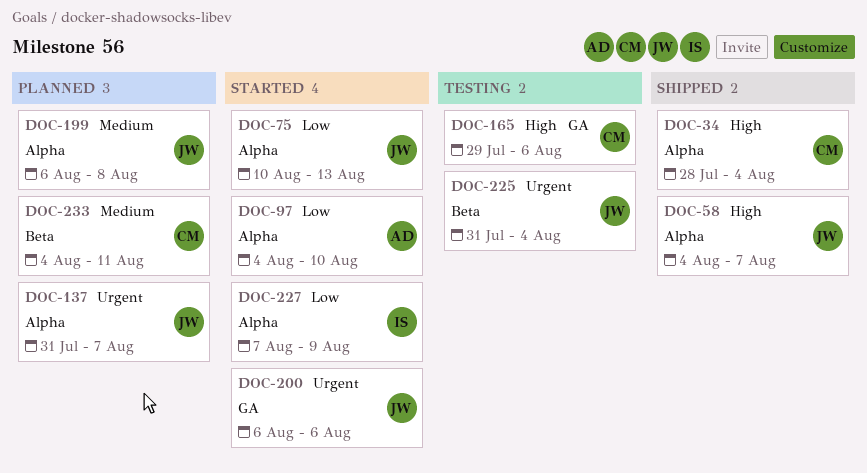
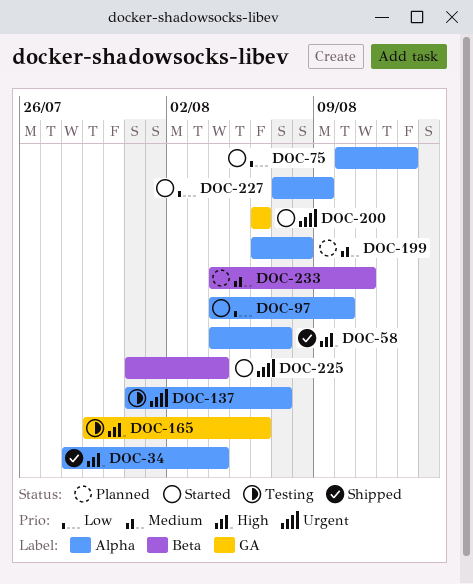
DOC-137, status: Planned -> Testing
DOC-225, status: Testing -> Started

